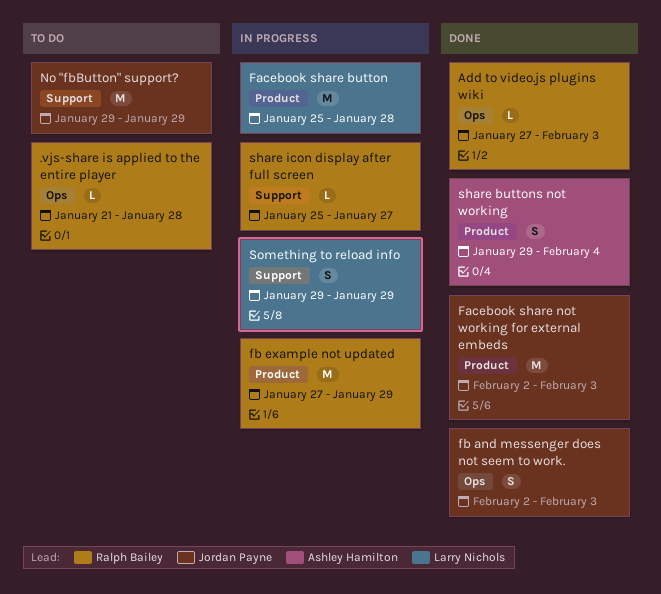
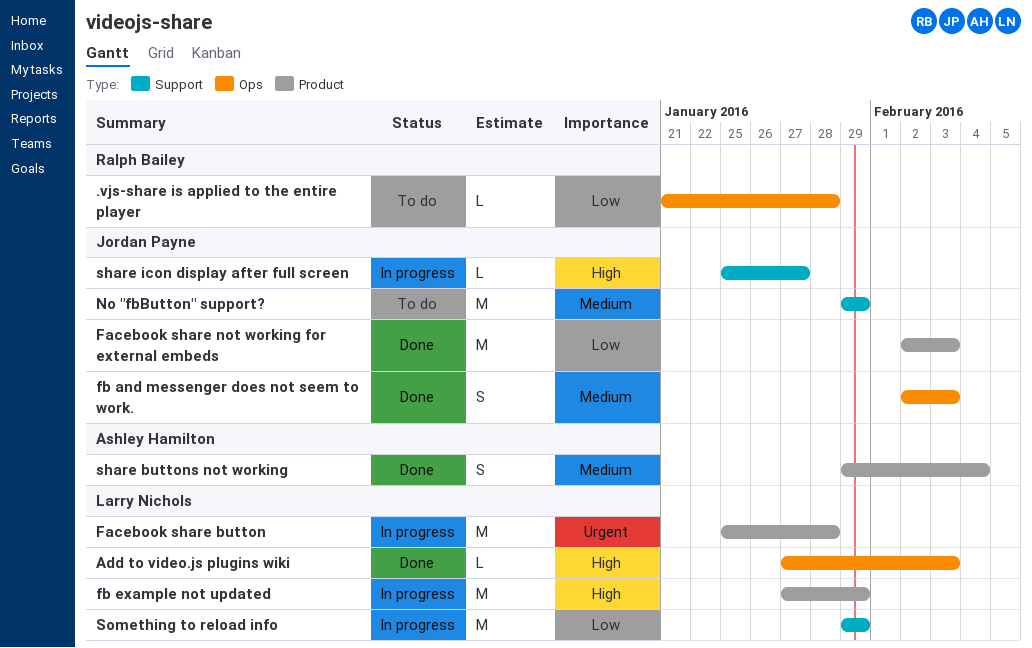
Add to video.js plugins wiki, owner: Ralph Bailey -> Larry Nichols
fb example not updated, owner: Ralph Bailey -> Larry Nichols
share icon display after full screen, owner: Ralph Bailey -> Jordan Payne
Something to reload info, estimate: S -> M

